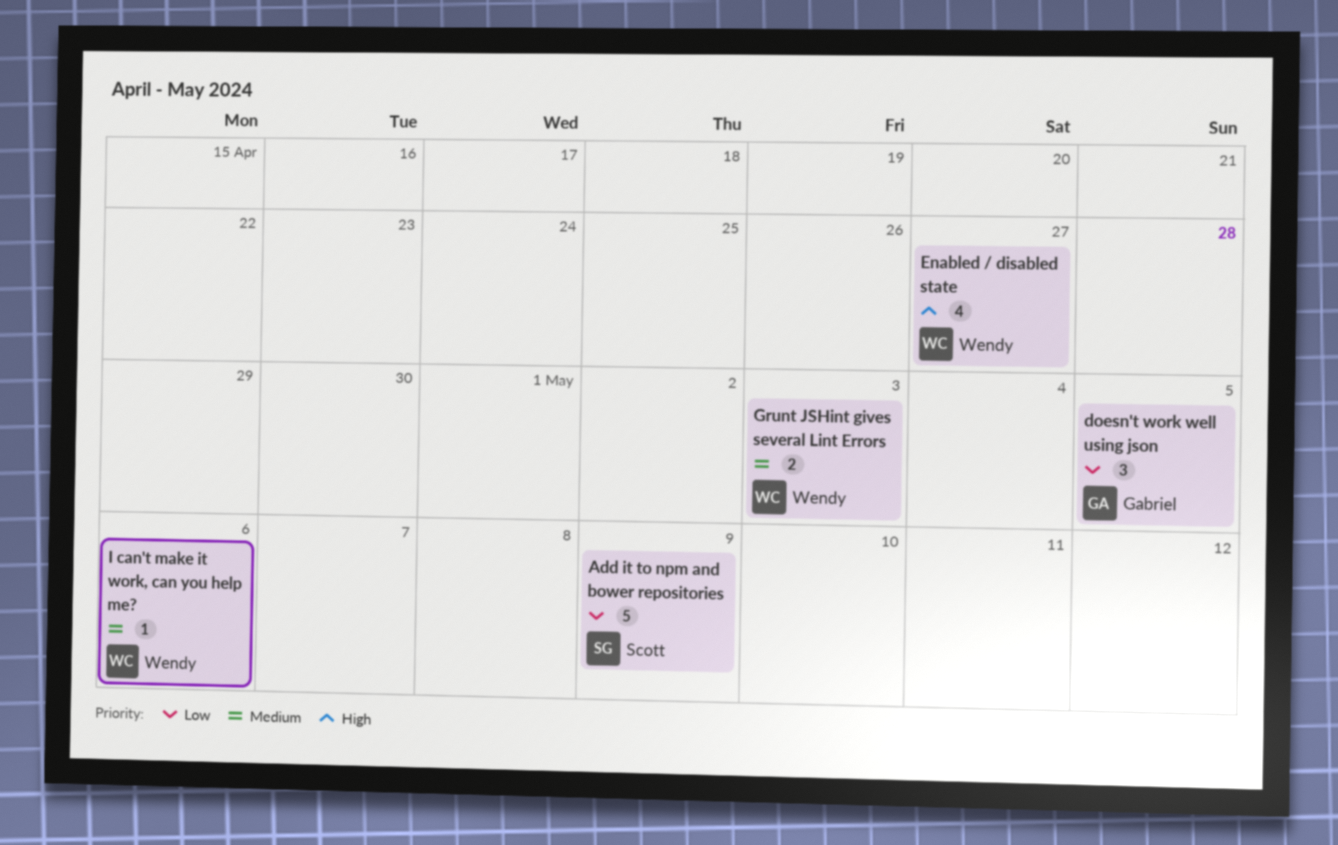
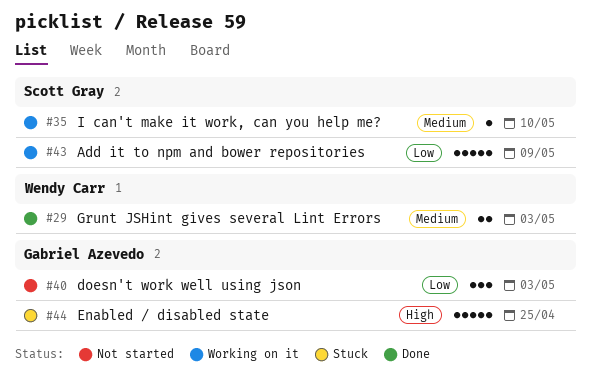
doesn't work well using json, due: May 5 -> May 3
Enabled / disabled state, owner: Wendy Carr -> Gabriel Azevedo
Enabled / disabled state, estimate: 4 -> 5
Enabled / disabled state, due: Apr 27 -> Apr 25
I can't make it work, can you help me?, owner: Wendy Carr -> Scott Gray
I can't make it work, can you help me?, due: May 6 -> May 10

